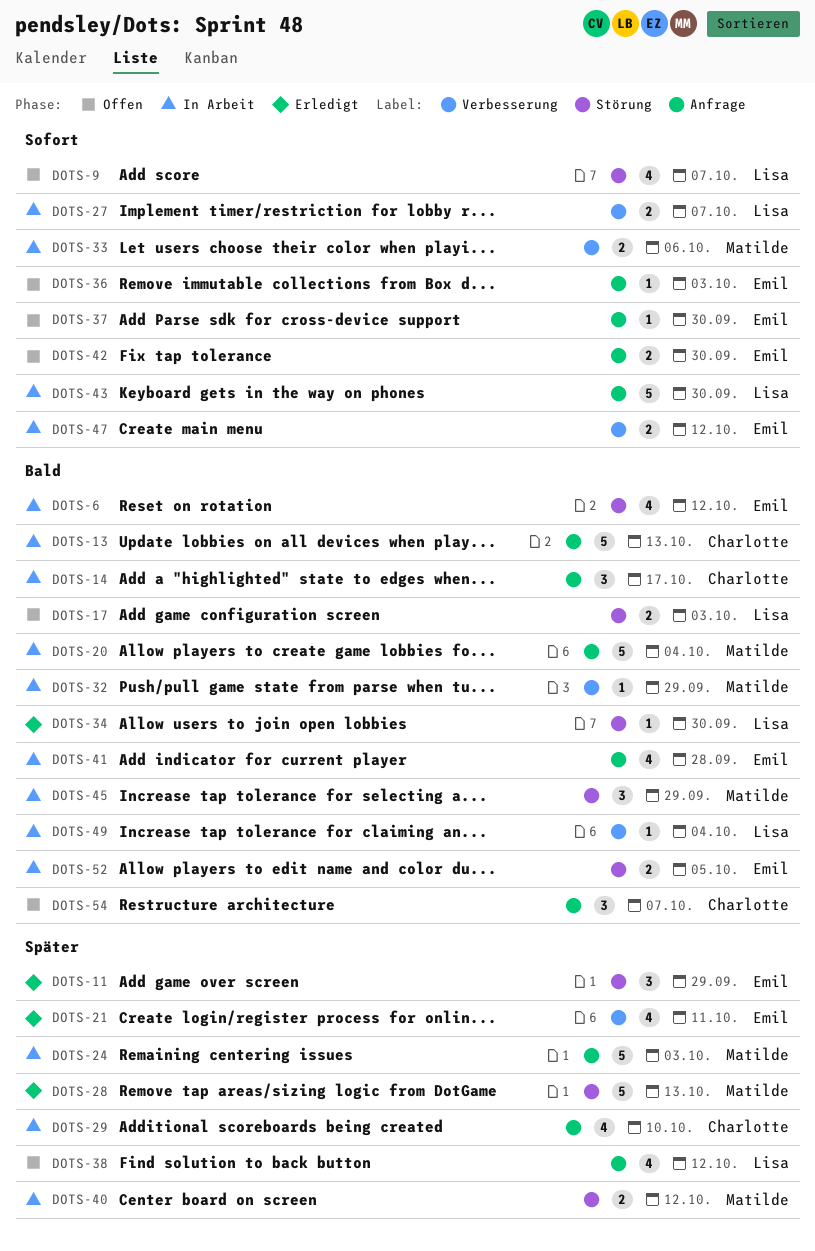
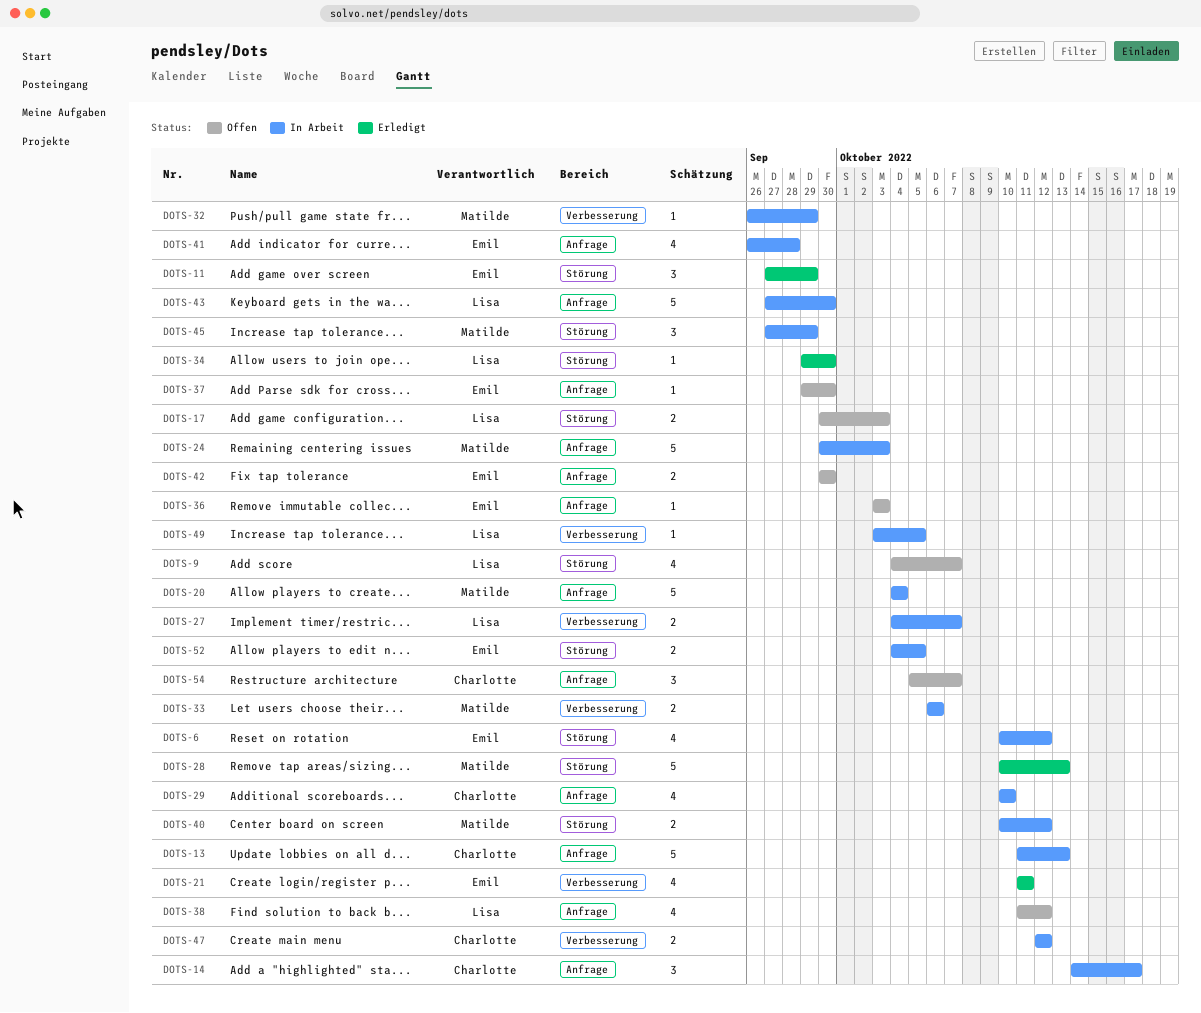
DOTS-47, owner: Emil -> Charlotte
DOTS-49, due: Oct 4 -> Oct 5

